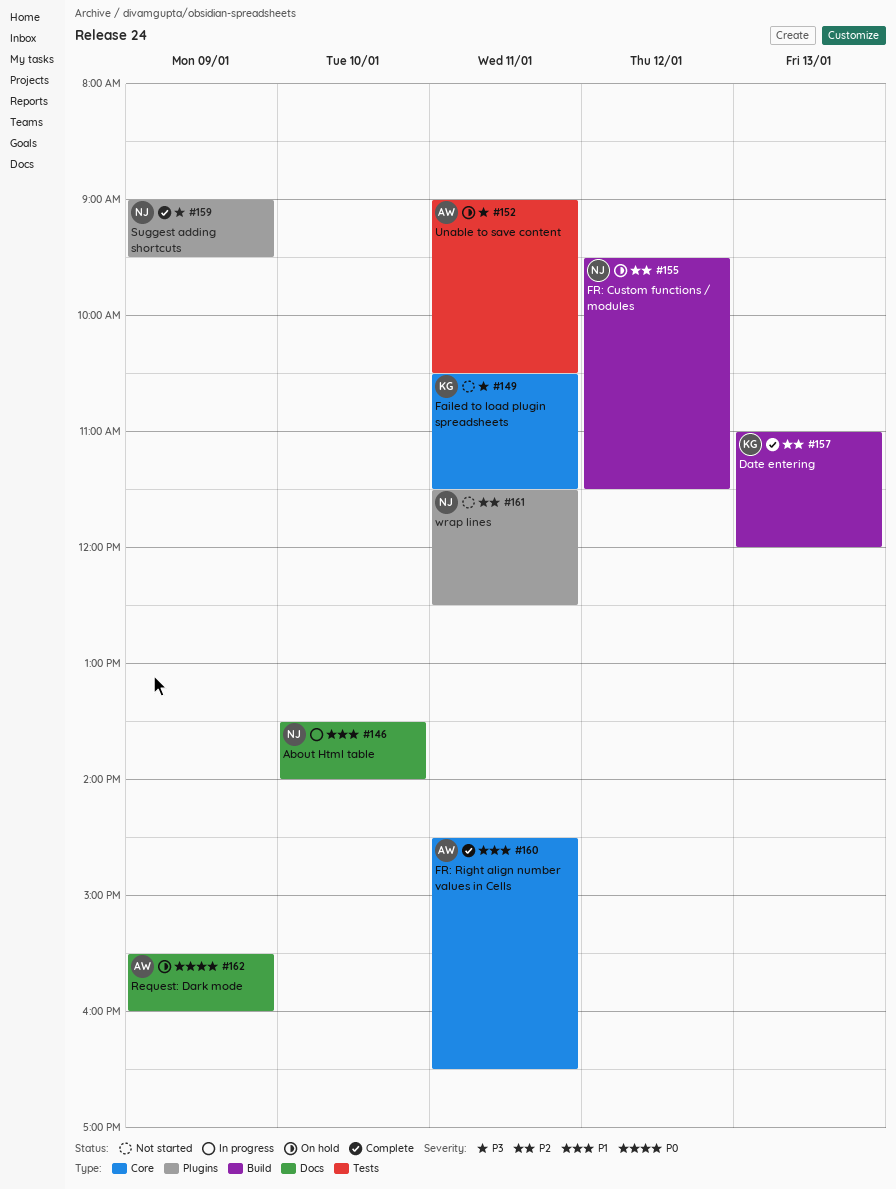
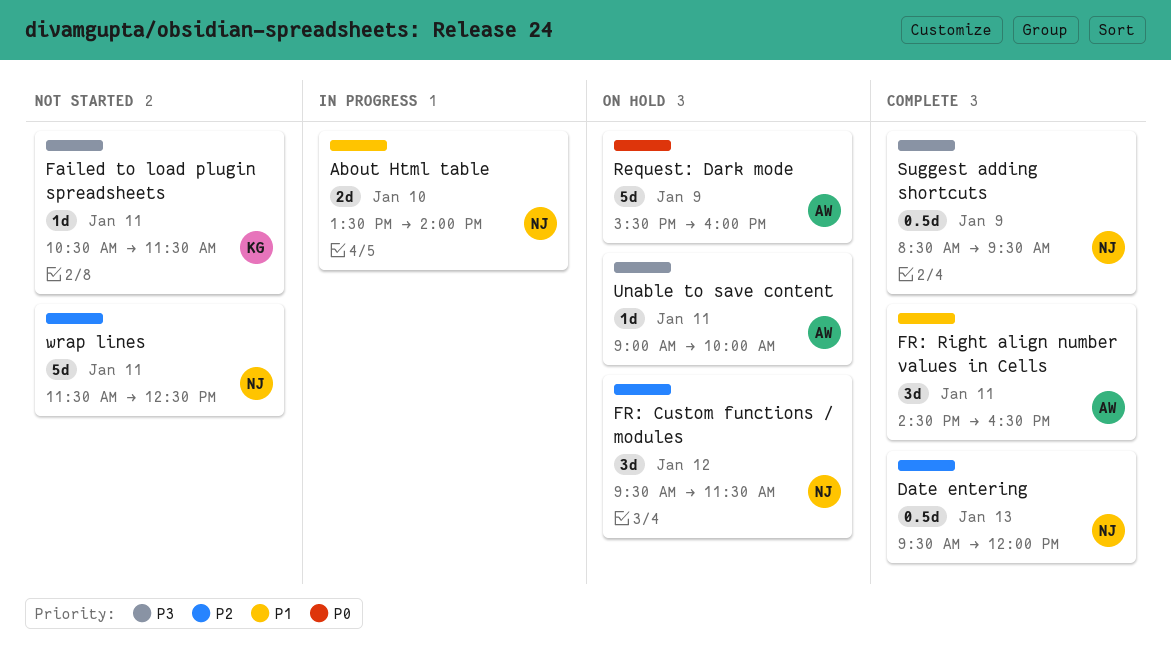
Date entering, owner: KG -> NJ
Date entering, begins: 11:00 -> 09:30
Suggest adding shortcuts, begins: 09:00 -> 08:30
Unable to save content, ends: 10:30 -> 10:00

